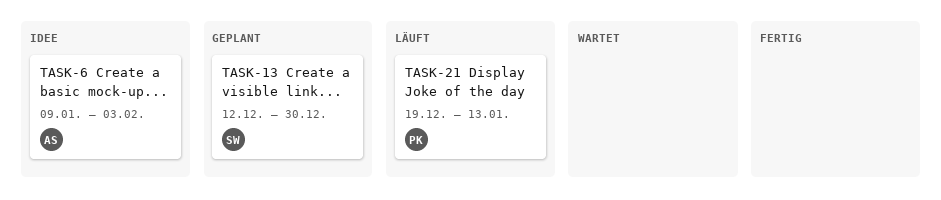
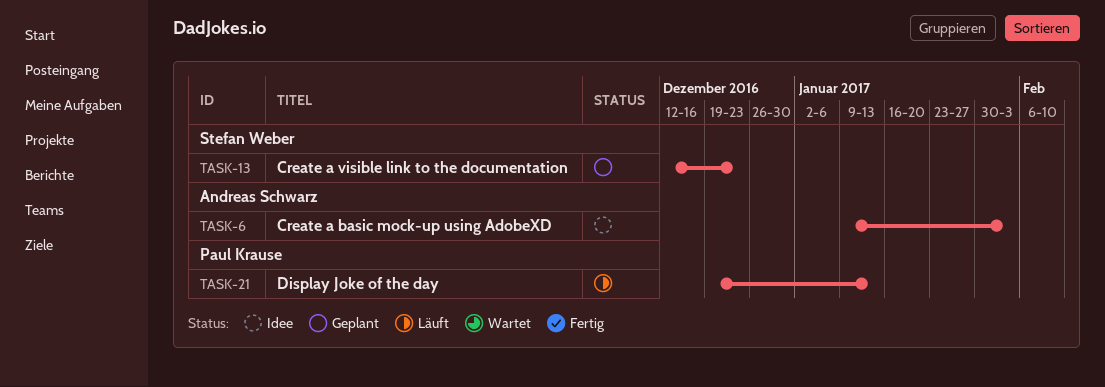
TASK-13, due: Dec 30 -> Dec 23

